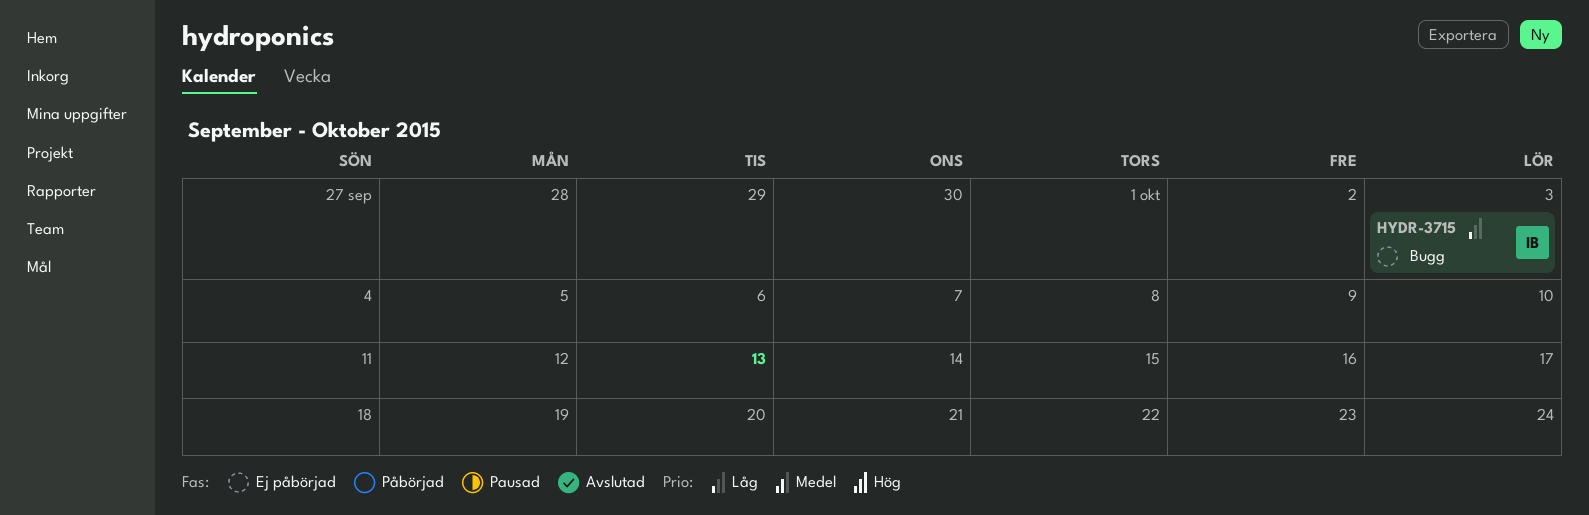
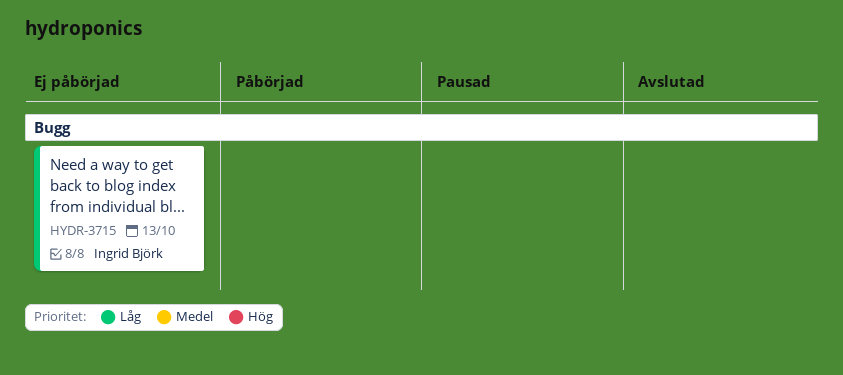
HYDR-3715, due: Oct 3 -> Oct 13

